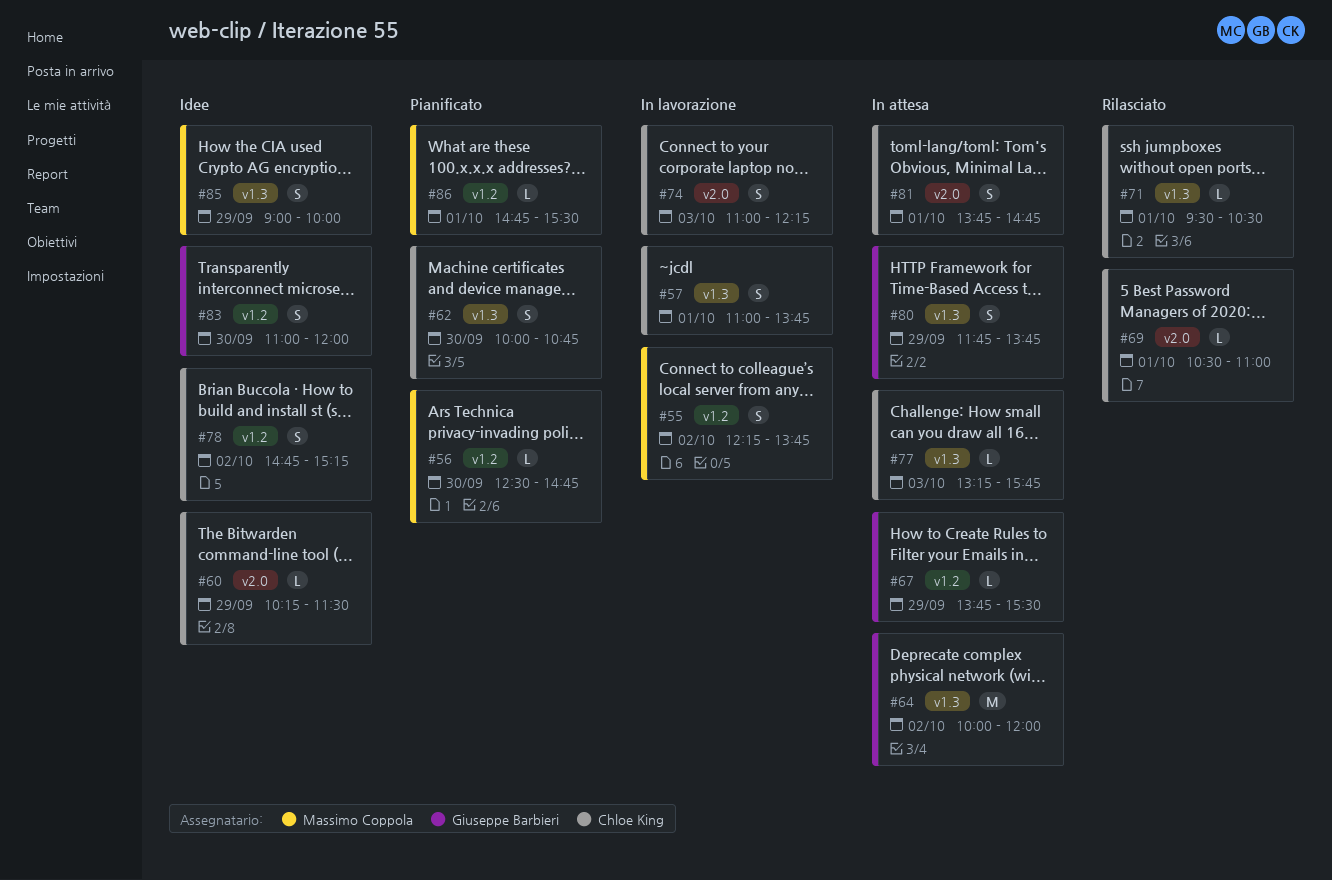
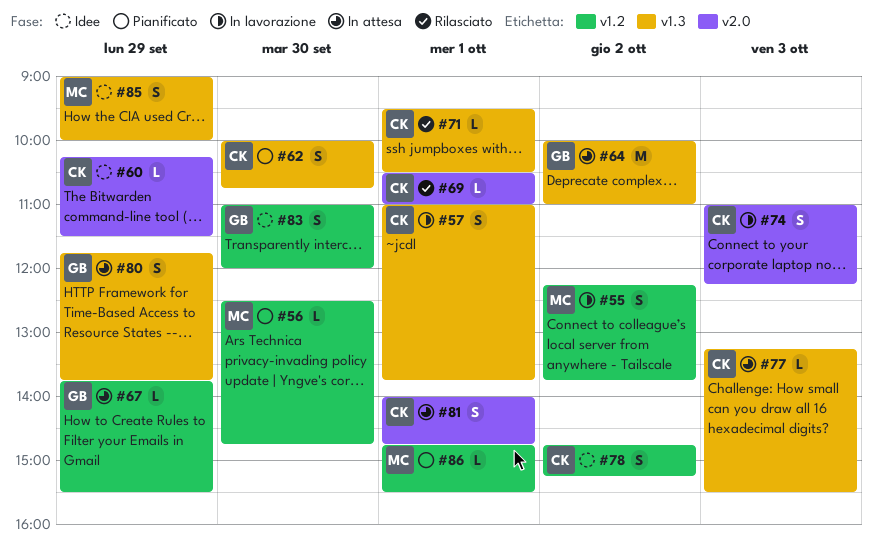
#64, ends: 12:00 -> 11:00
#77, ends: 15:45 -> 15:30
#81, begins: 13:45 -> 14:00

